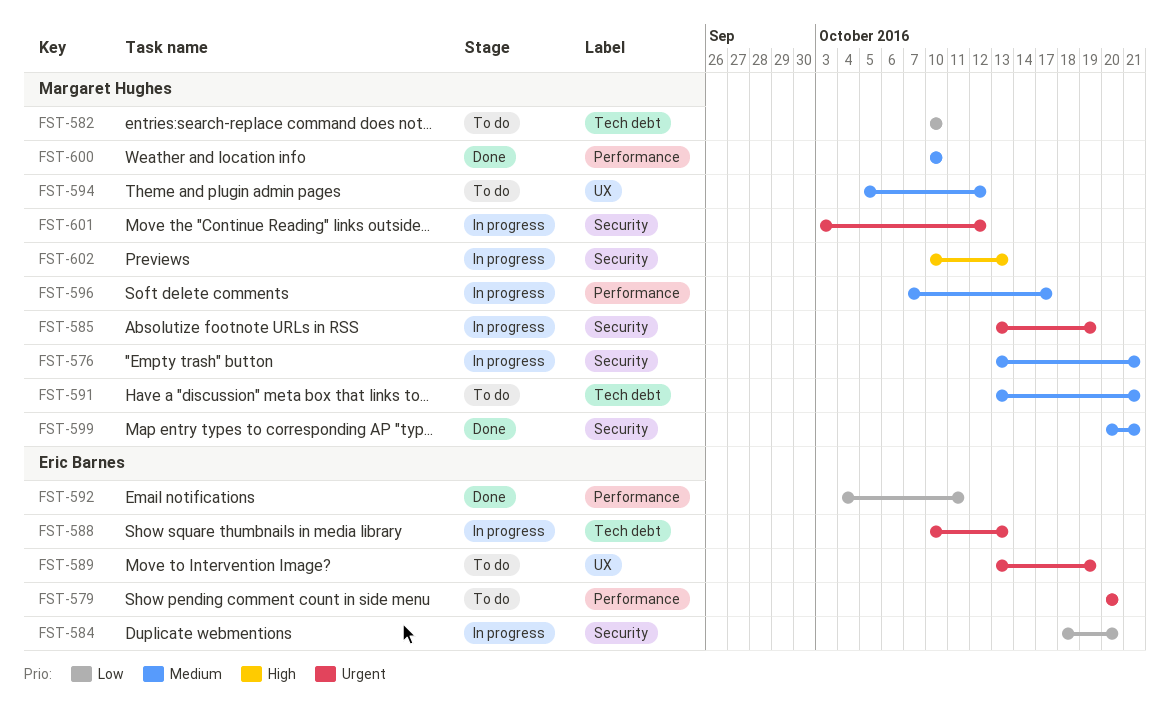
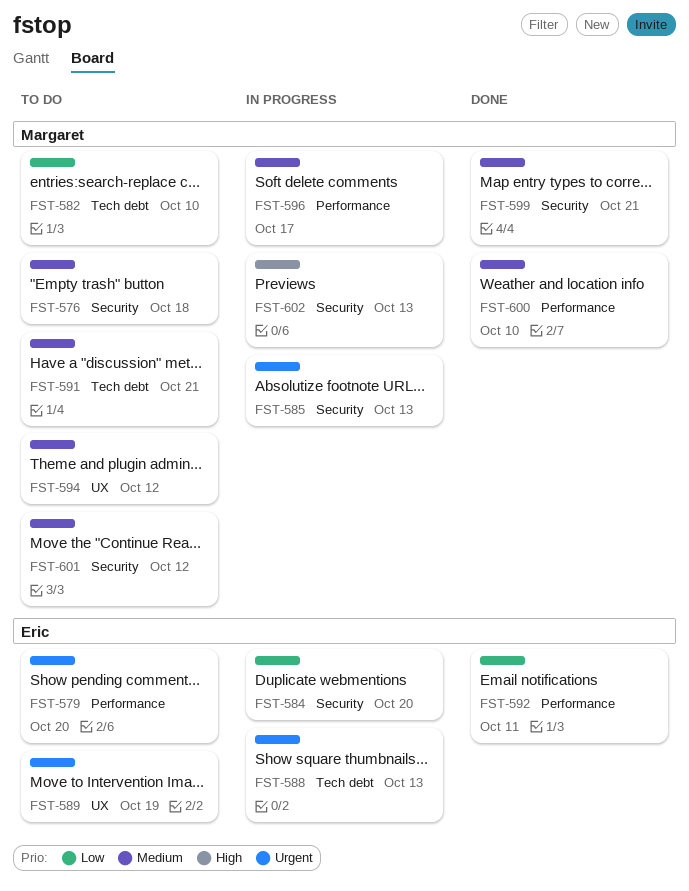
FST-576, status: In progress -> To do
FST-576, due: Oct 21 -> Oct 18
FST-585, due: Oct 19 -> Oct 13
FST-601, status: In progress -> To do
FST-601, priority: Urgent -> Medium

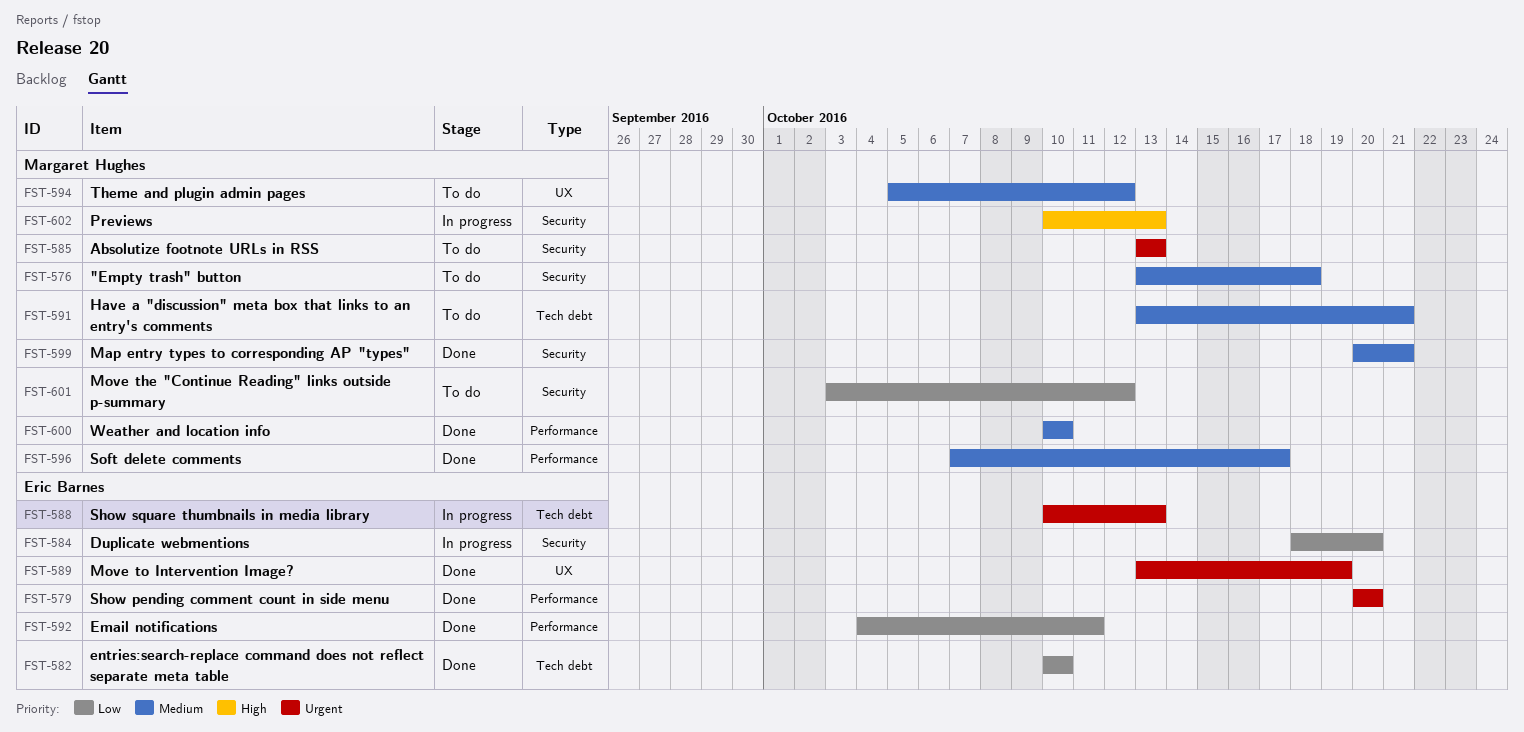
FST-579, status: To do -> Done
FST-582, status: To do -> Done
FST-582, owner: Margaret Hughes -> Eric Barnes
FST-585, status: In progress -> To do
FST-589, status: To do -> Done
FST-596, status: In progress -> Done
FST-601, priority: Medium -> Low

